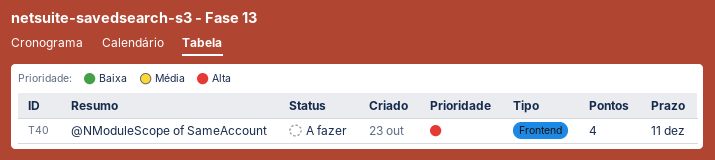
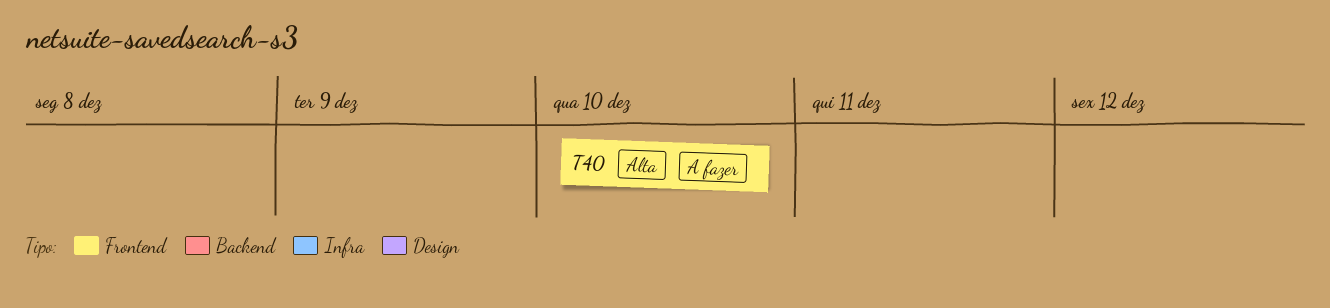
T40, due: Dec 11 -> Dec 10

